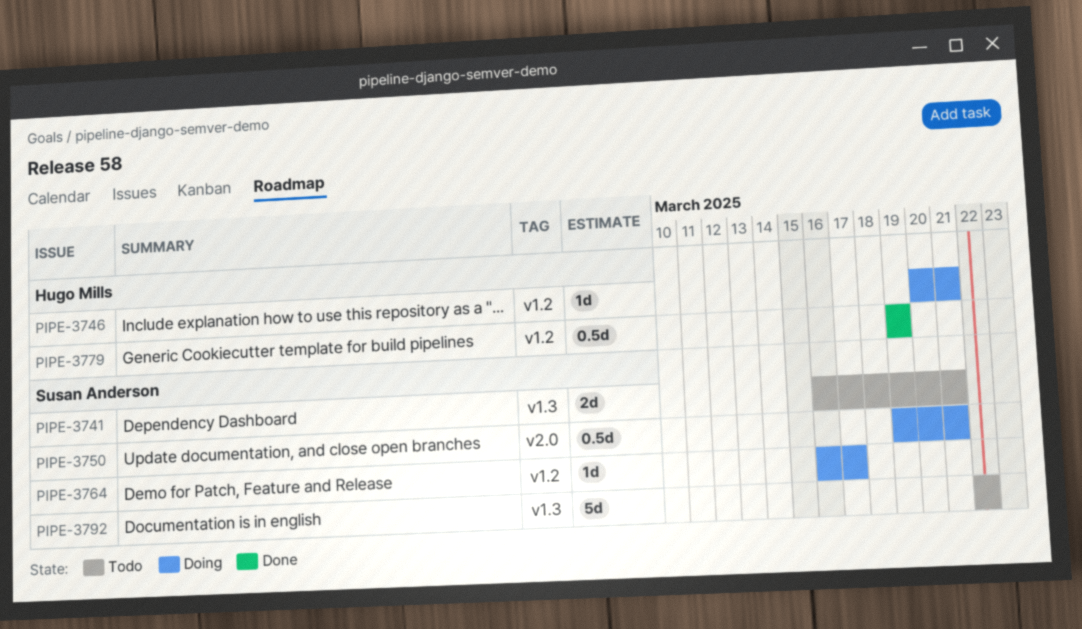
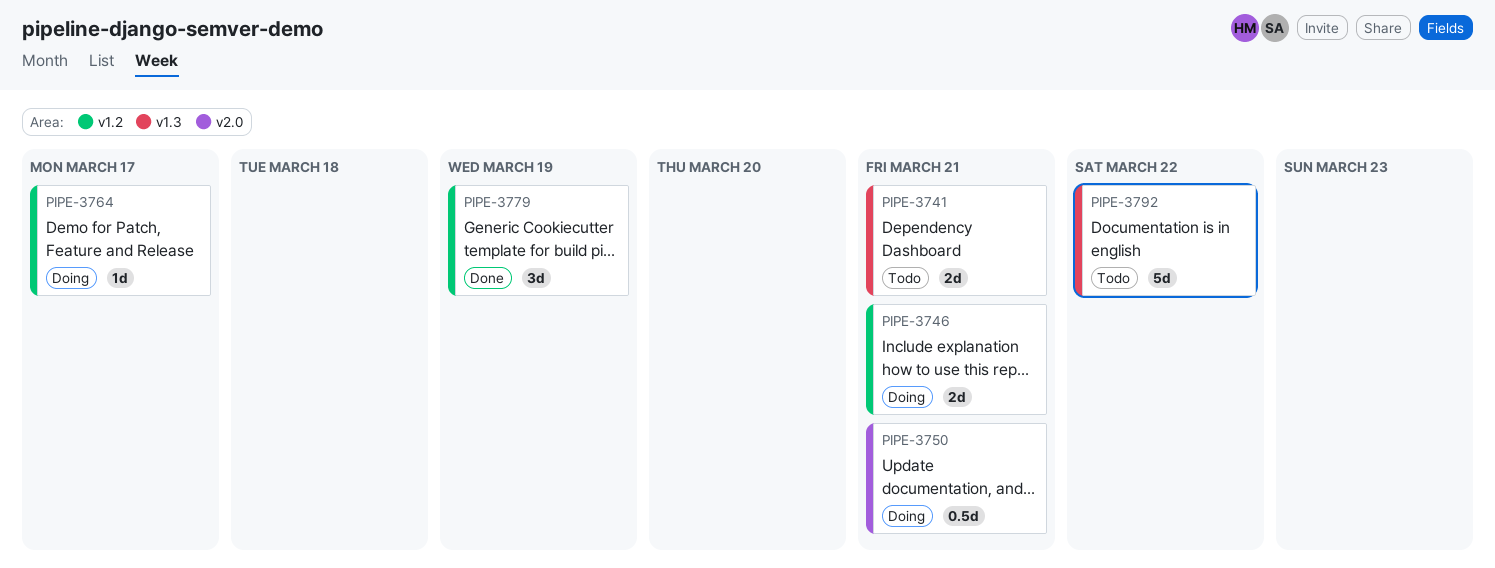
PIPE-3746, estimate: 1d -> 2d
PIPE-3779, estimate: 0.5d -> 3d

